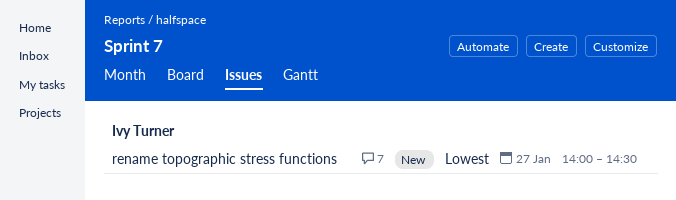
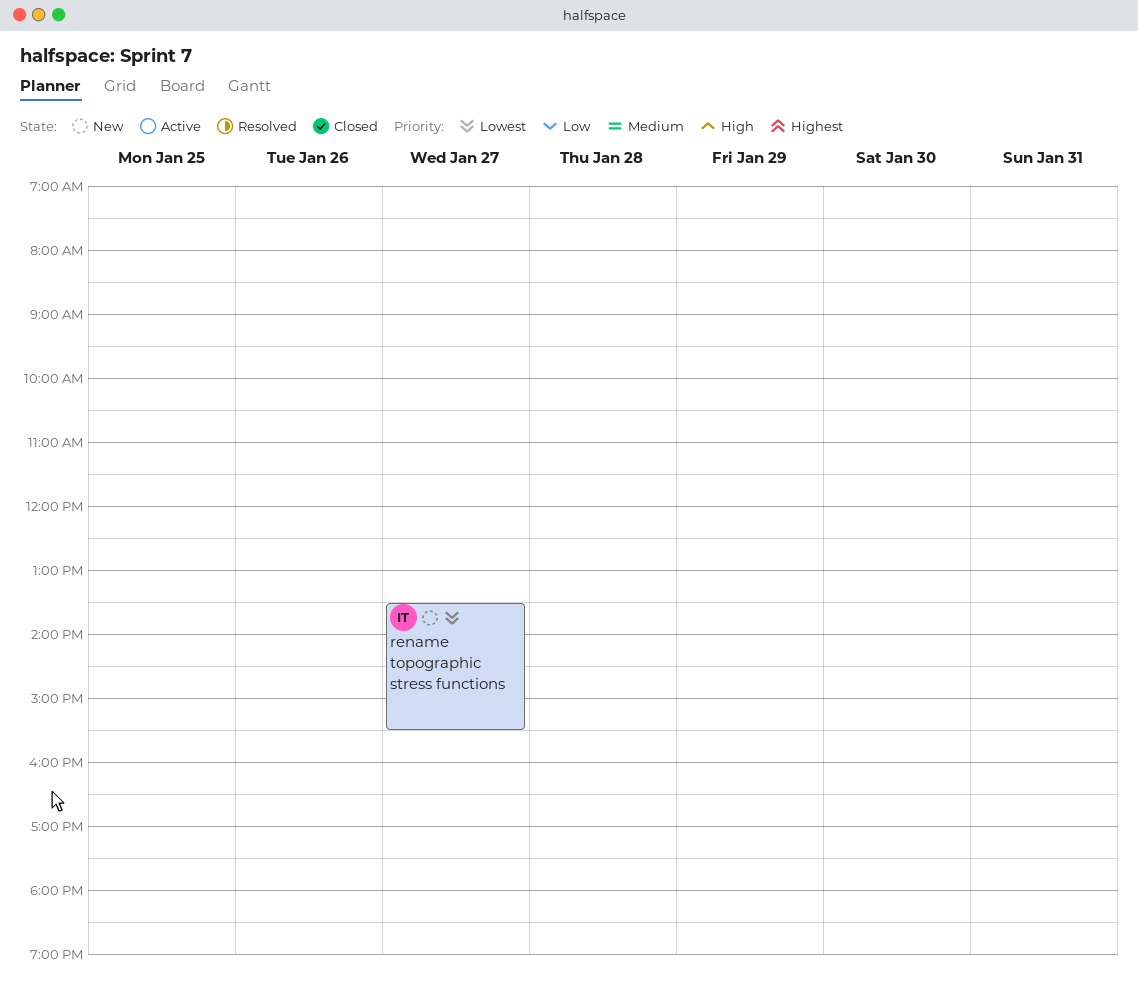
rename topographic stress functions, begins: 14:00 -> 13:30
rename topographic stress functions, ends: 14:30 -> 15:30

